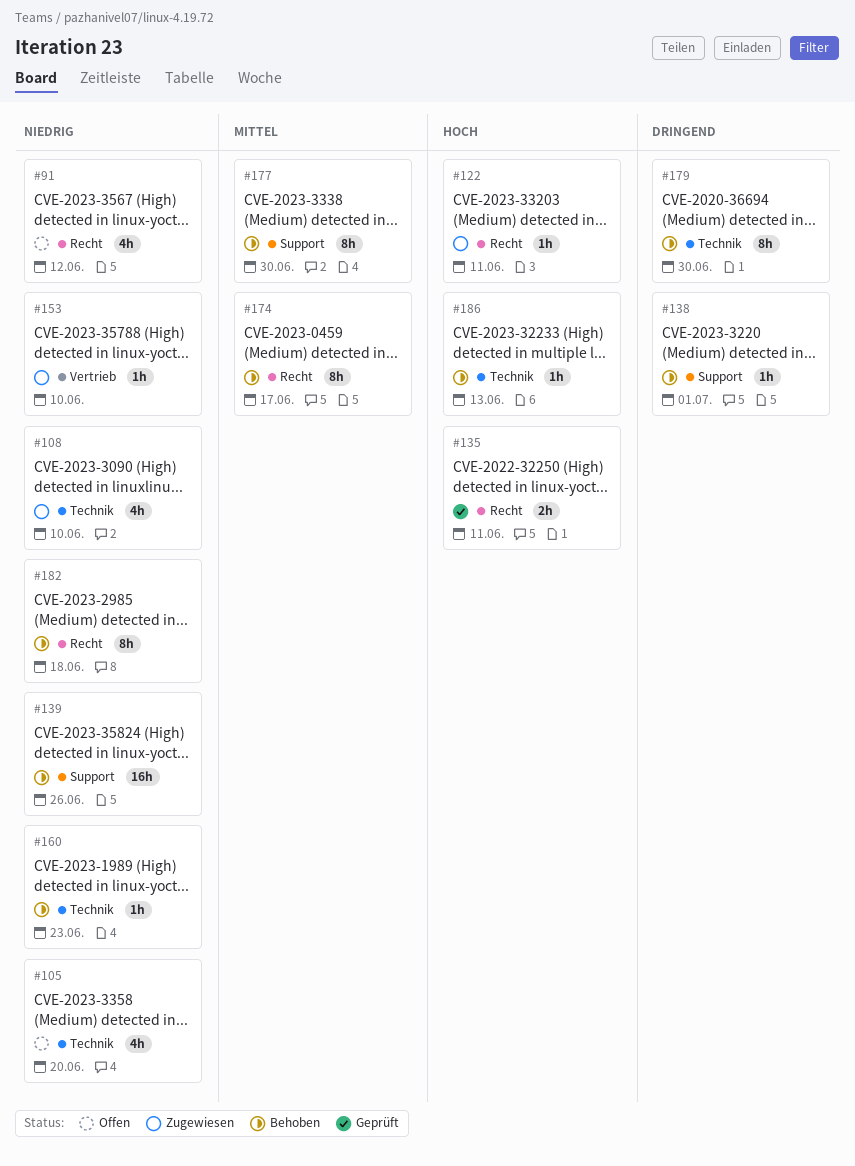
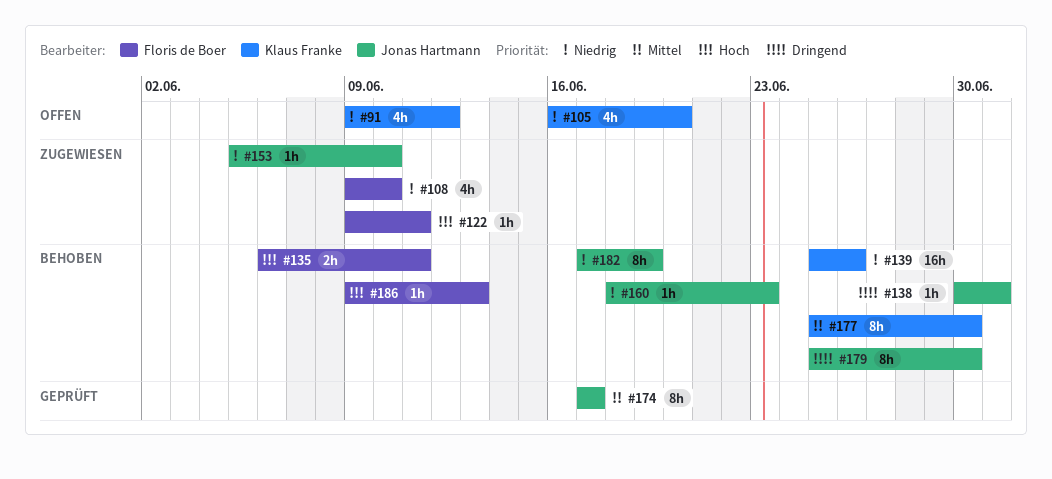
#135, status: Geprüft -> Behoben
#174, status: Behoben -> Geprüft
#182, due: Jun 18 -> Jun 19

